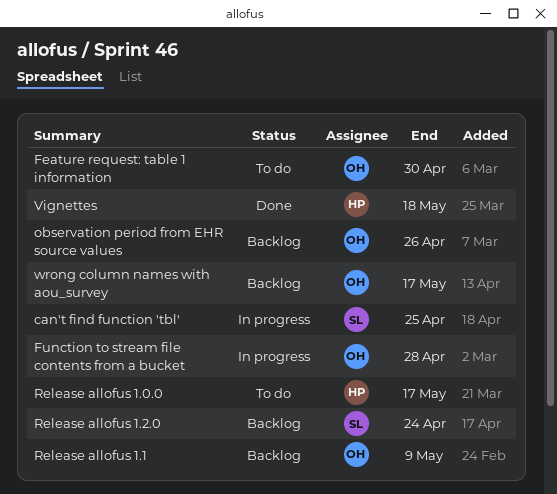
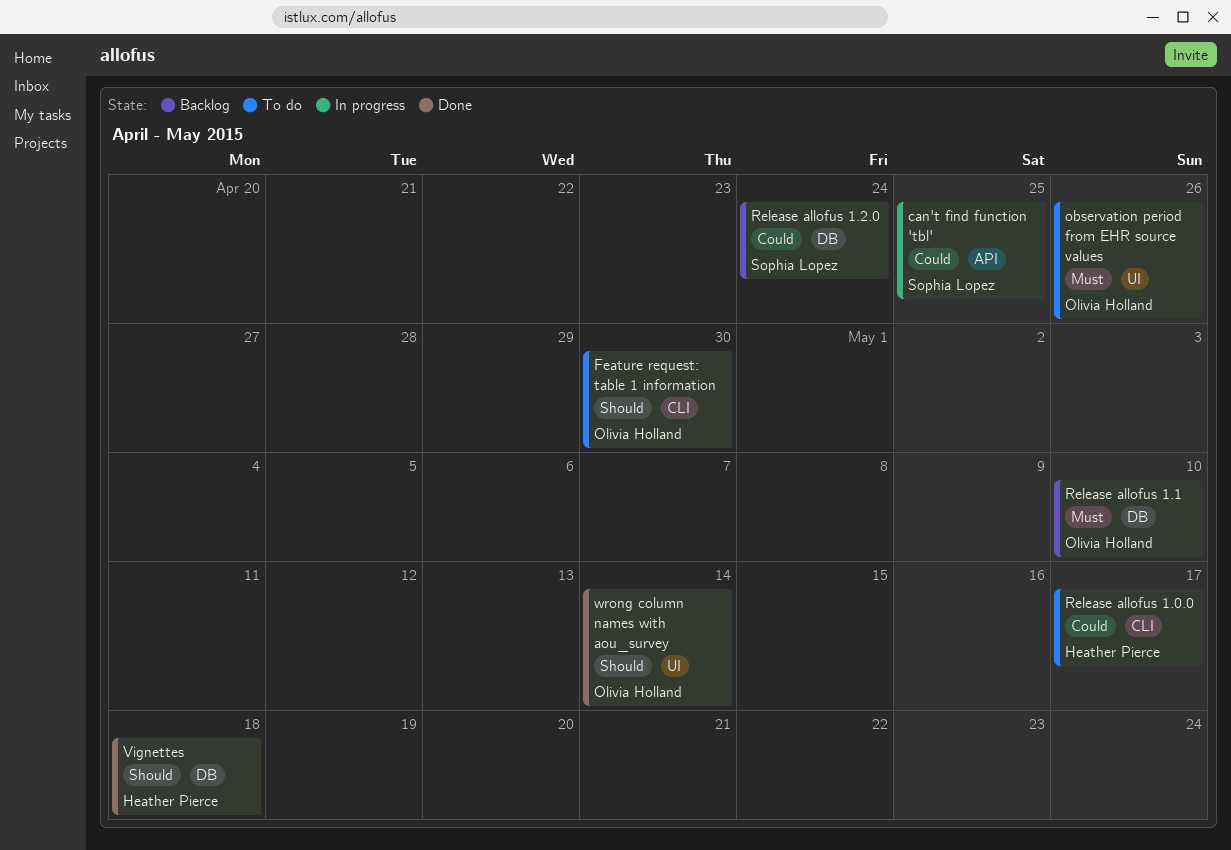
Function to stream file contents from a bucket: present -> none
observation period from EHR source values, status: Backlog -> To do
Release allofus 1.1, due: May 9 -> May 10
wrong column names with aou_survey, status: Backlog -> Done
wrong column names with aou_survey, due: May 17 -> May 14

